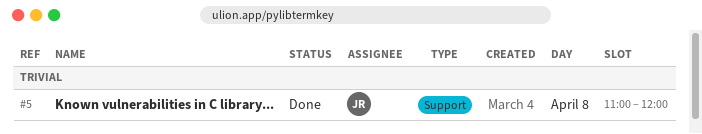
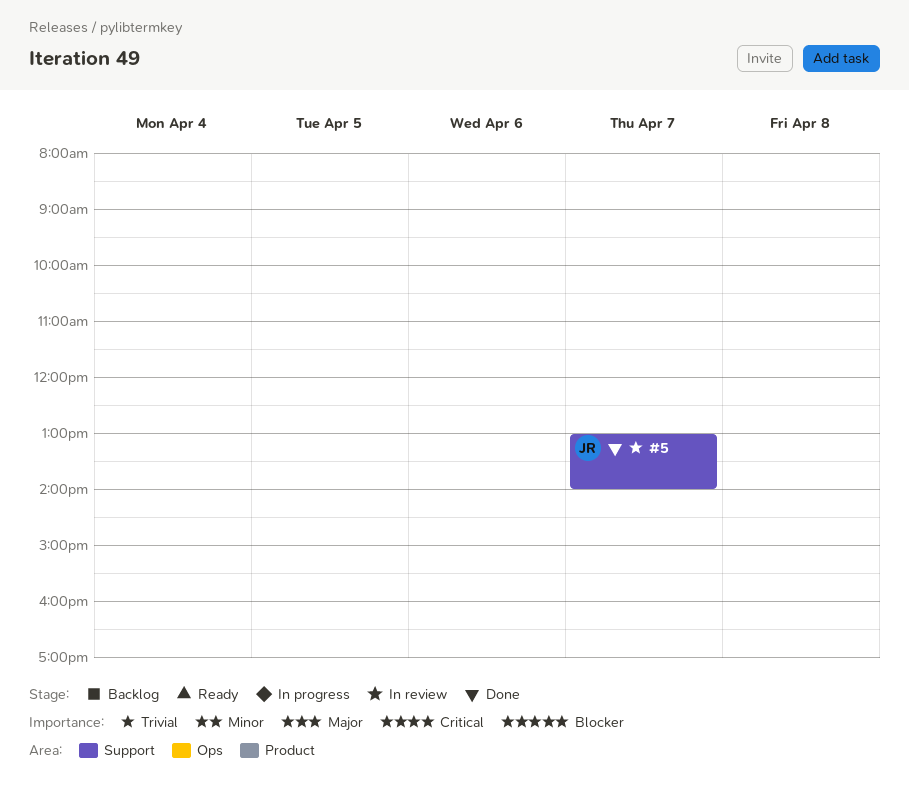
#5, day: Apr 8 -> Apr 7
#5, begins: 11:00 -> 13:00
#5, ends: 12:00 -> 14:00

